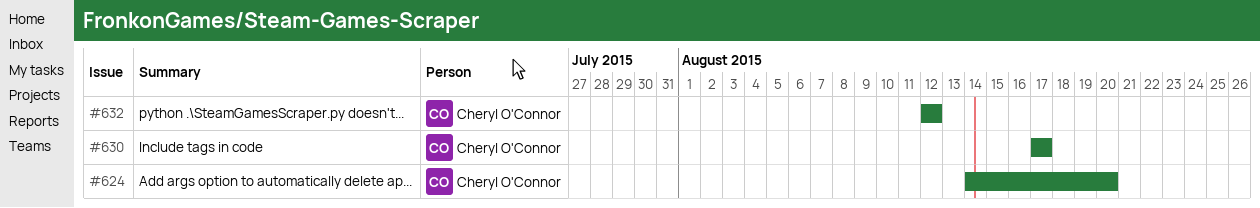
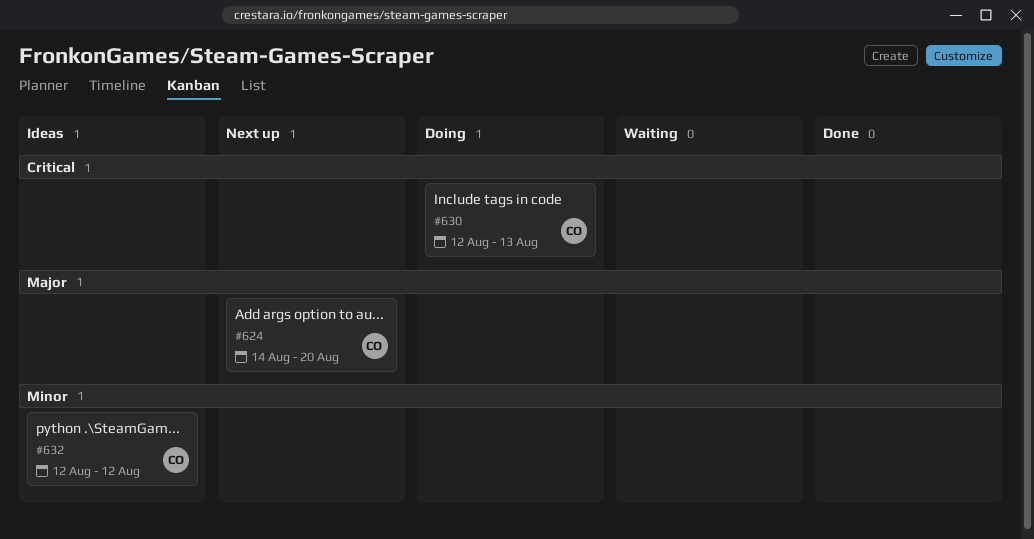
#630, start: Aug 17 -> Aug 12
#630, due: Aug 17 -> Aug 13

